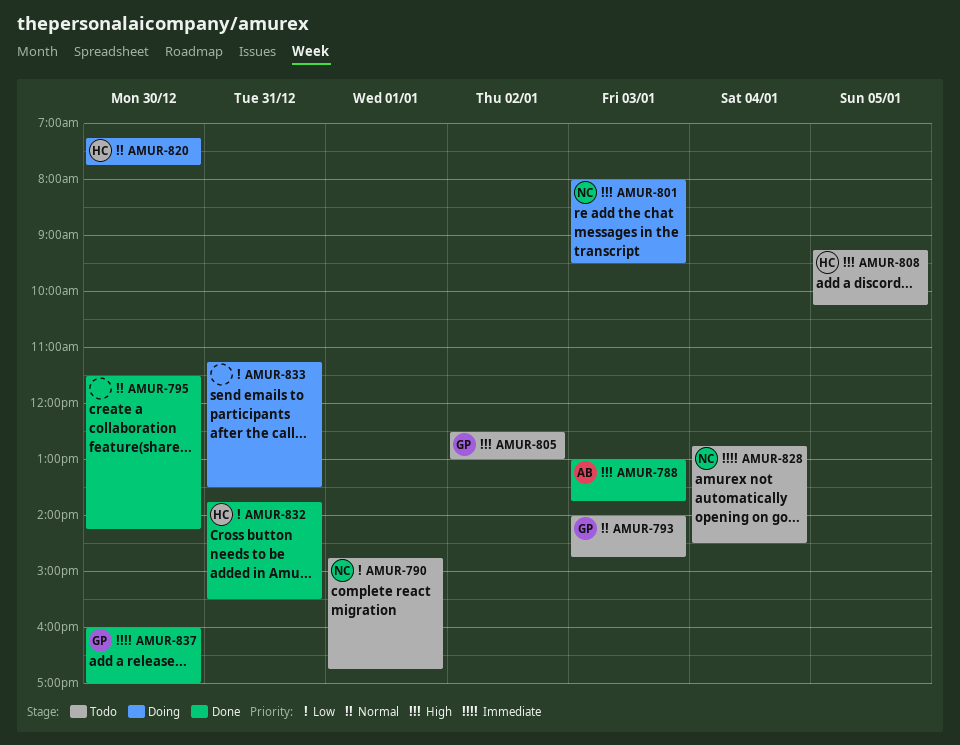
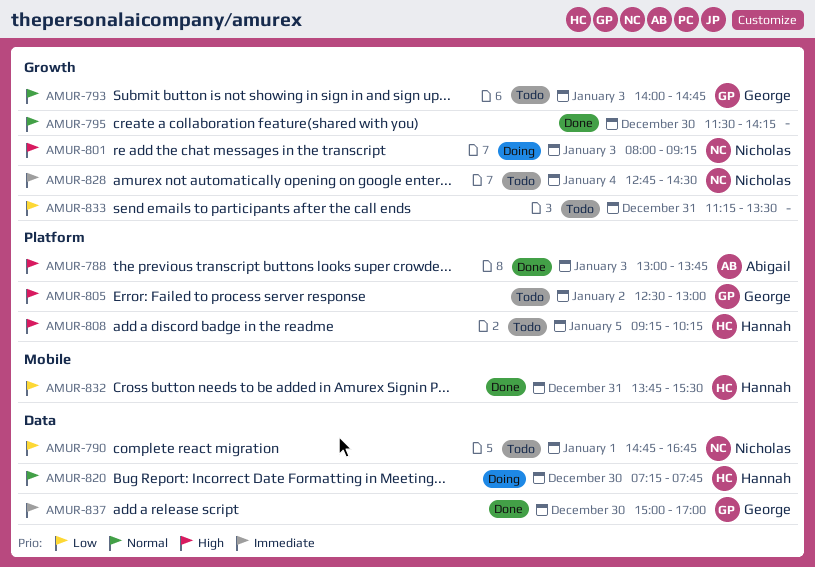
AMUR-801, ends: 09:30 -> 09:15
AMUR-833, status: Doing -> Todo
AMUR-837, begins: 16:00 -> 15:00

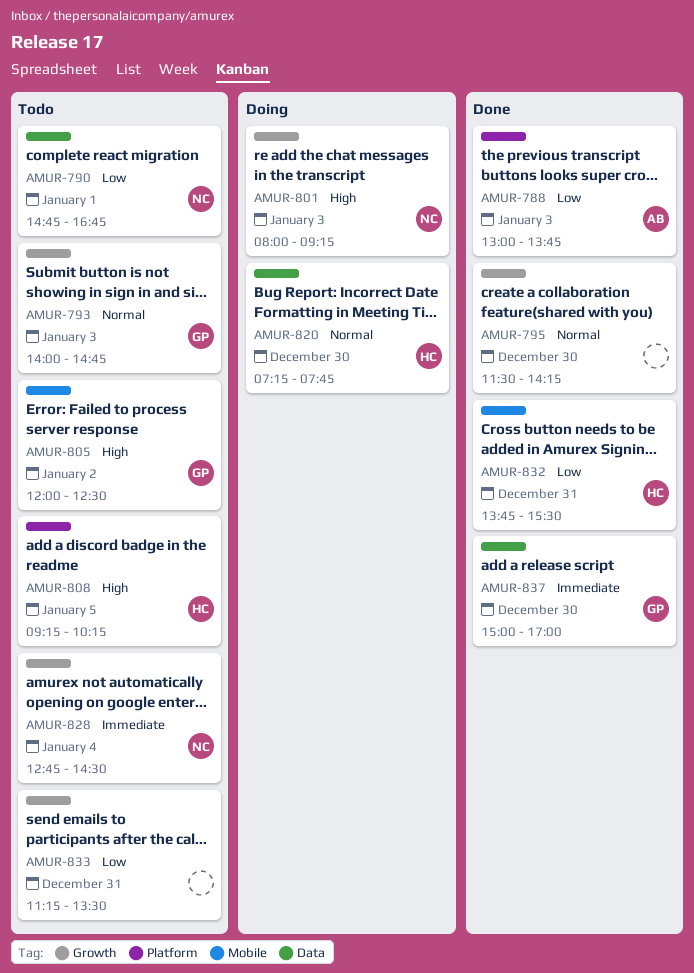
AMUR-788, priority: High -> Low
AMUR-805, label: Platform -> Mobile
AMUR-805, begins: 12:30 -> 12:00
AMUR-805, ends: 13:00 -> 12:30

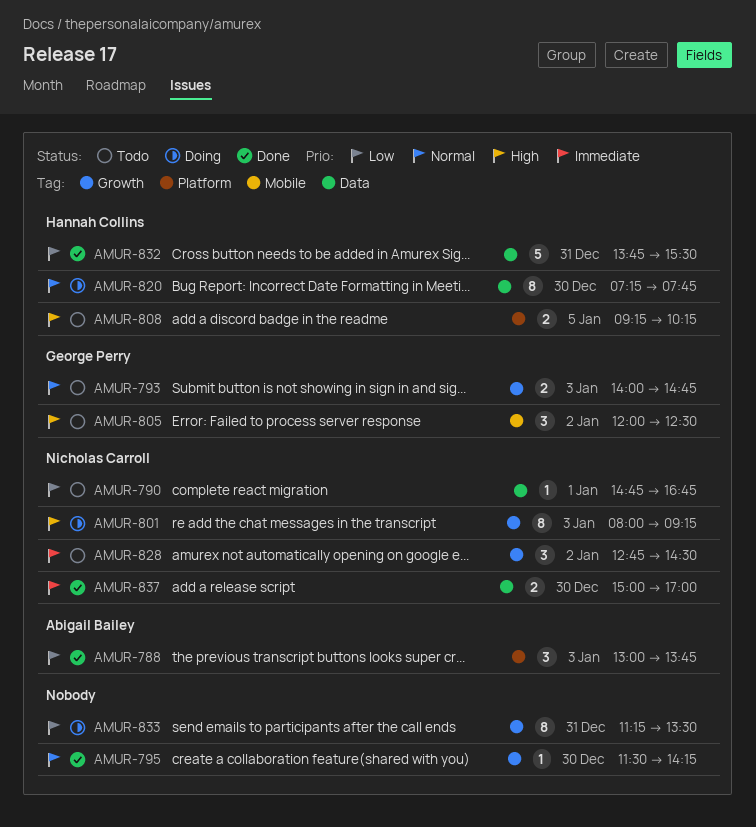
AMUR-828, day: Jan 4 -> Jan 2
AMUR-832, label: Mobile -> Data
AMUR-833, status: Todo -> Doing
AMUR-837, owner: George Perry -> Nicholas Carroll

